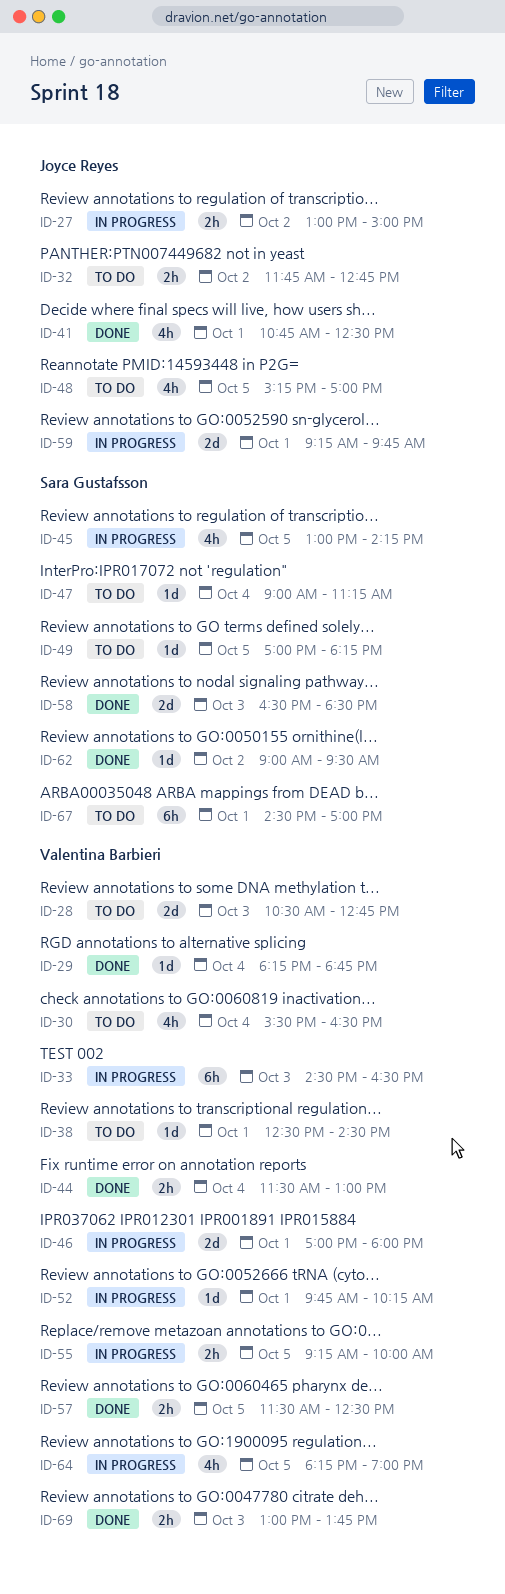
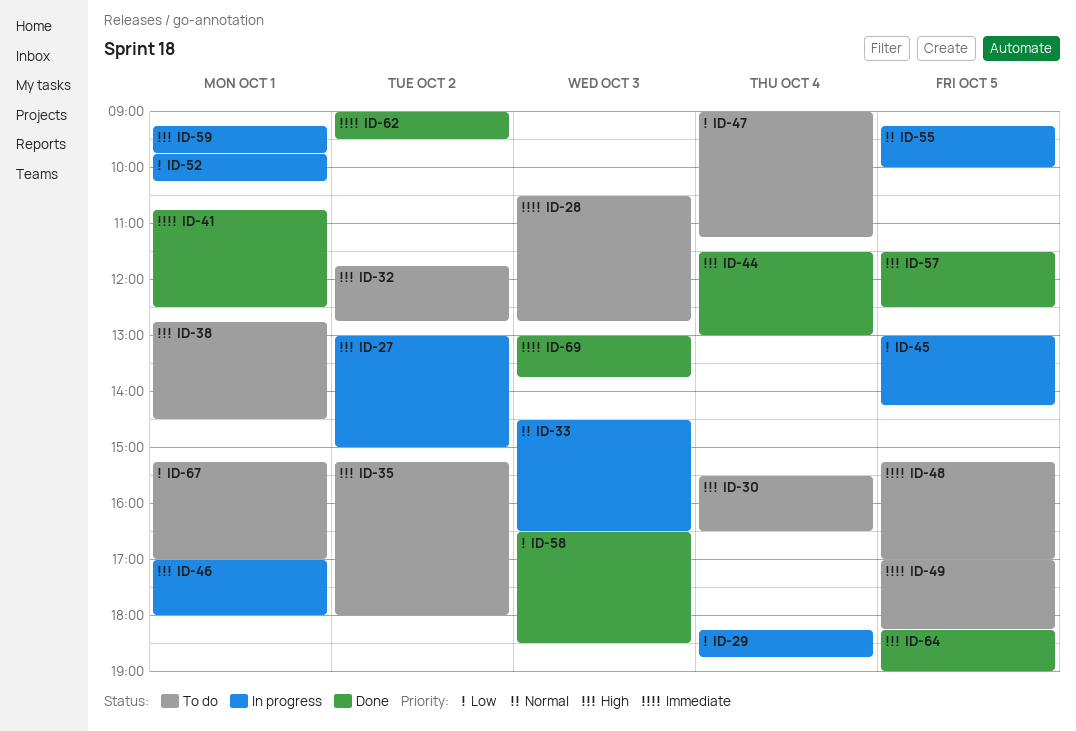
ID-29, status: Done -> In progress
ID-35: none -> present
ID-38, begins: 12:30 -> 12:45
ID-64, status: In progress -> Done
ID-67, begins: 14:30 -> 15:15

